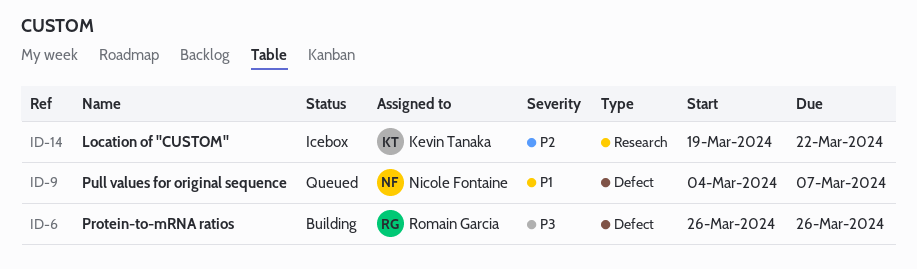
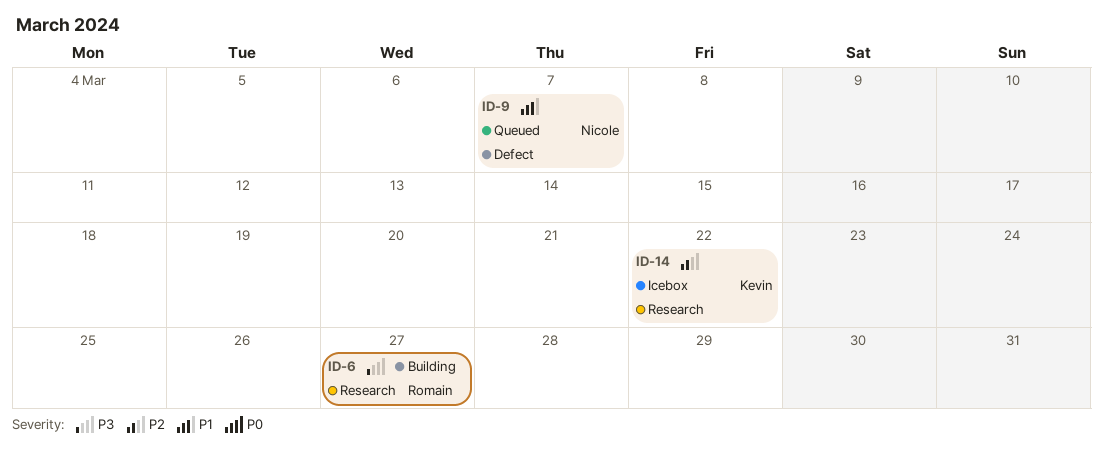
ID-6, label: Defect -> Research
ID-6, due: Mar 26 -> Mar 27

